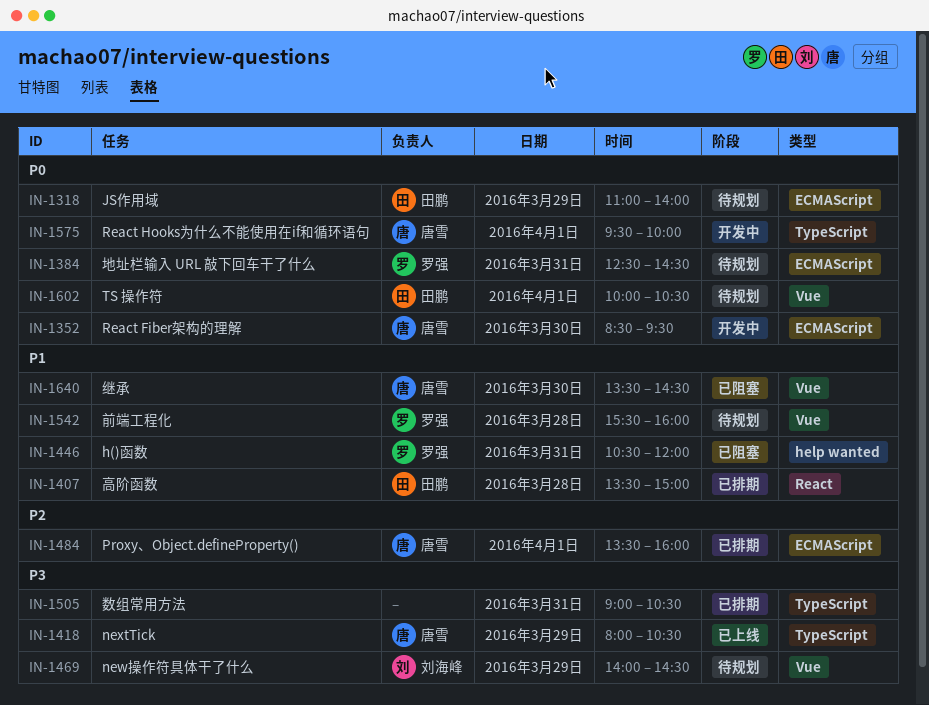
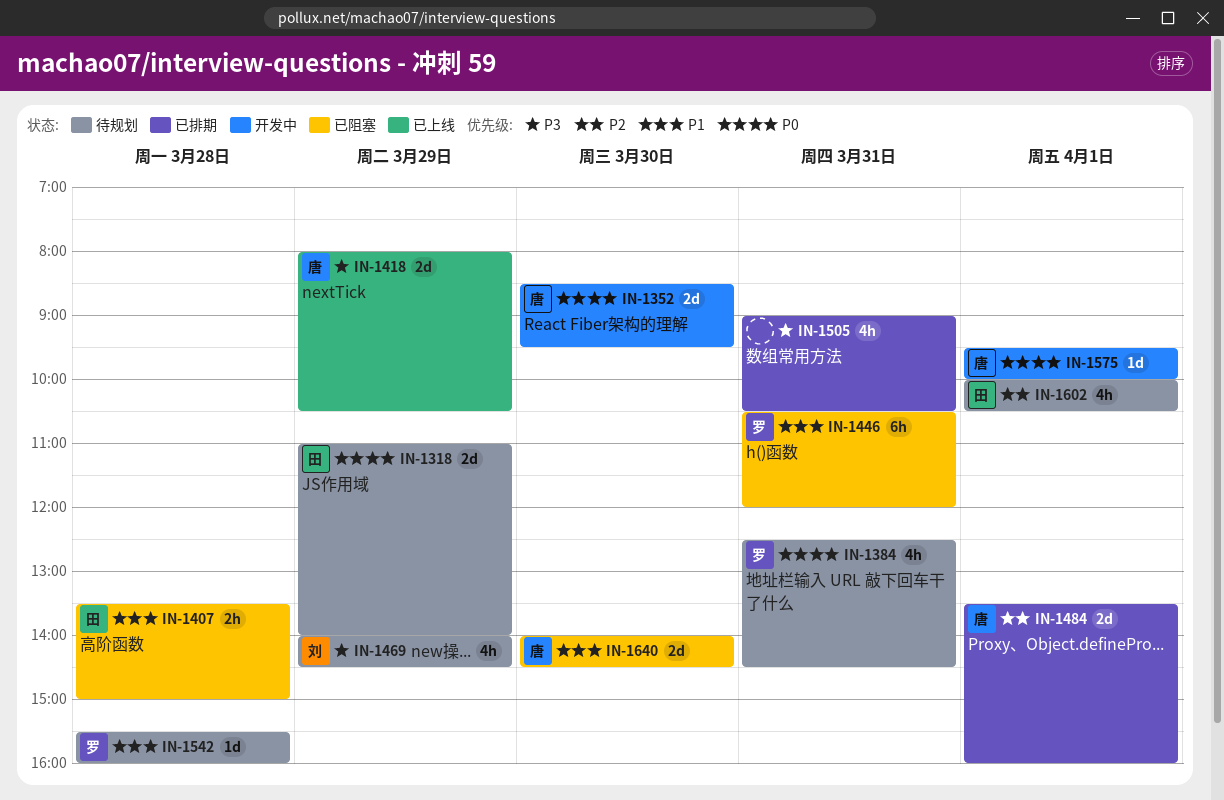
IN-1407, status: 已排期 -> 已阻塞
IN-1602, priority: P0 -> P2
IN-1640, begins: 13:30 -> 14:00

